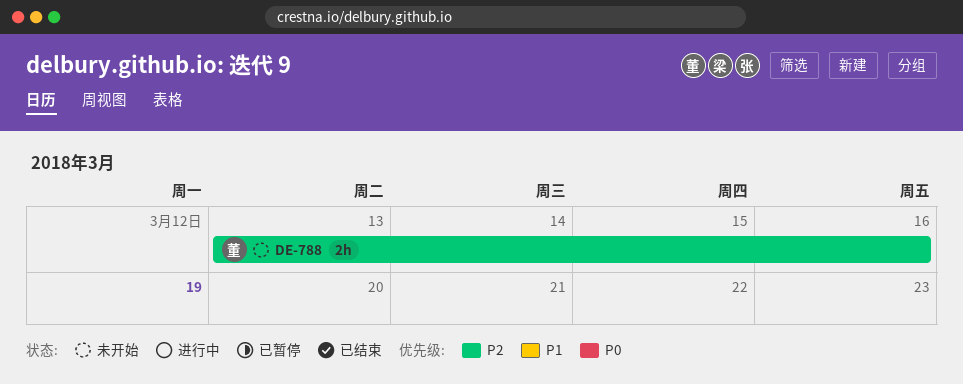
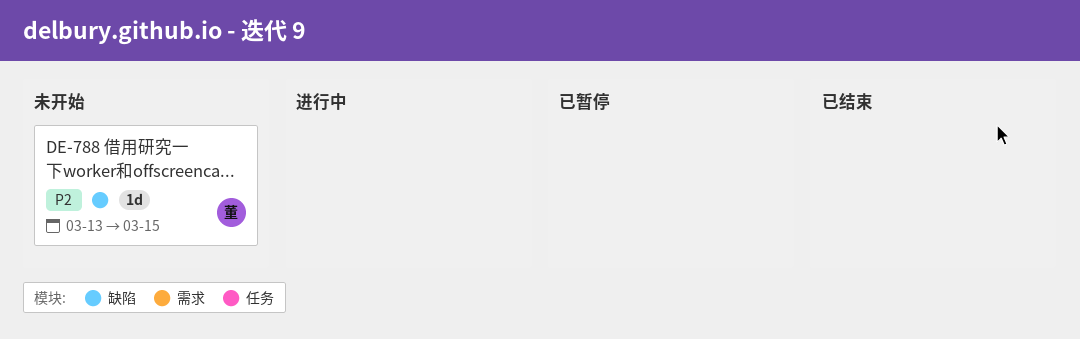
DE-788, estimate: 2h -> 1d
DE-788, due: Mar 16 -> Mar 15

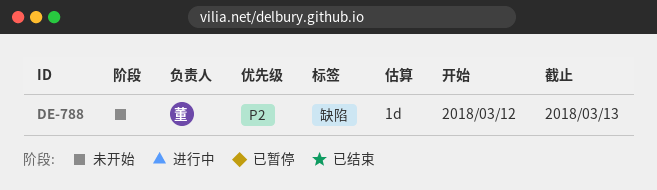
DE-788, start: Mar 13 -> Mar 12
DE-788, due: Mar 15 -> Mar 13

